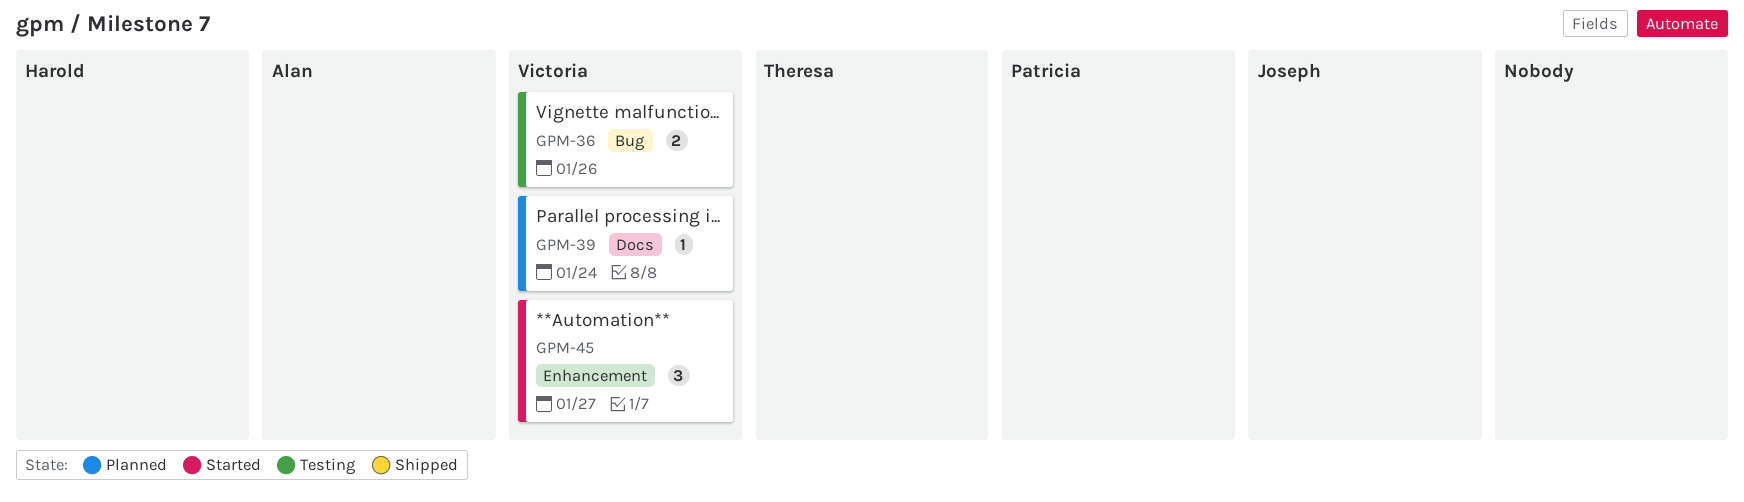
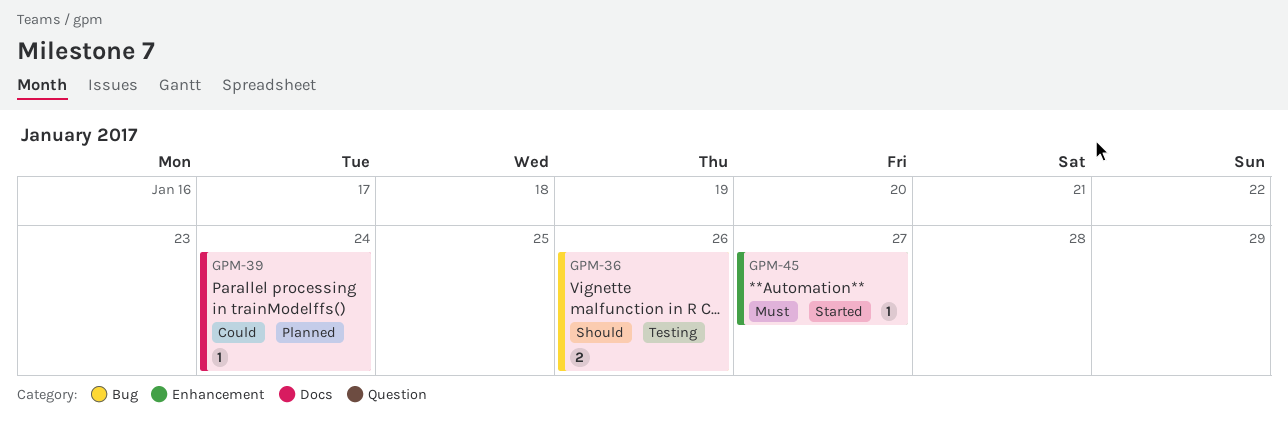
GPM-45, estimate: 3 -> 1

